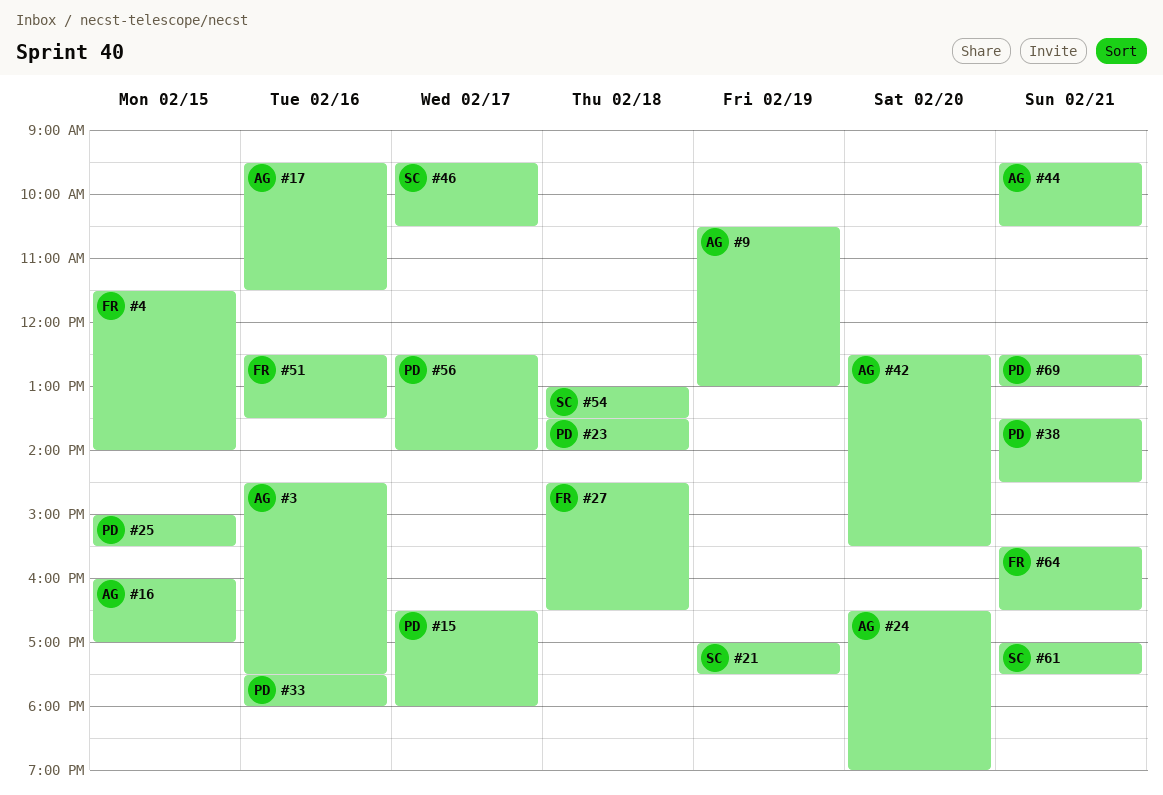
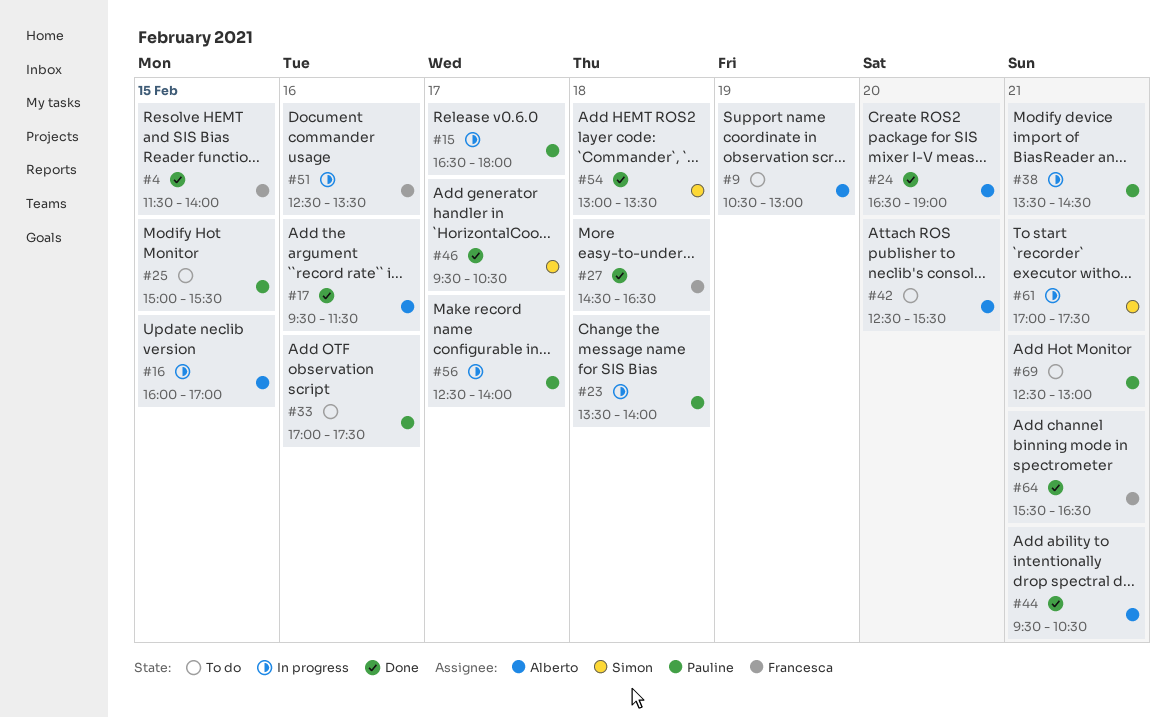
#3: present -> none
#21: present -> none
#33, begins: 17:30 -> 17:00
#33, ends: 18:00 -> 17:30

